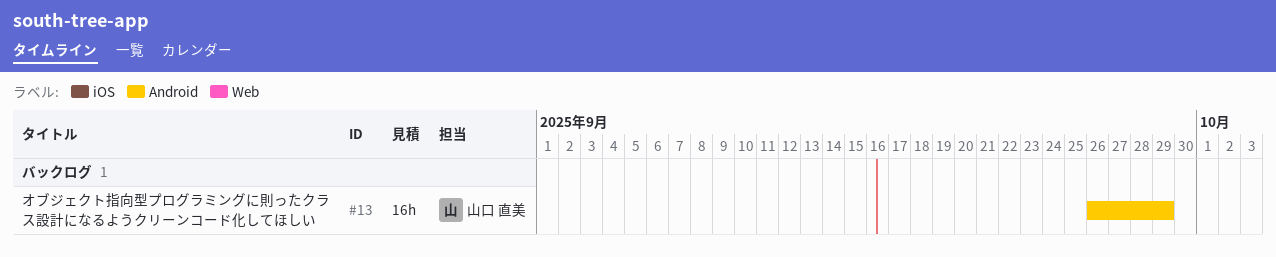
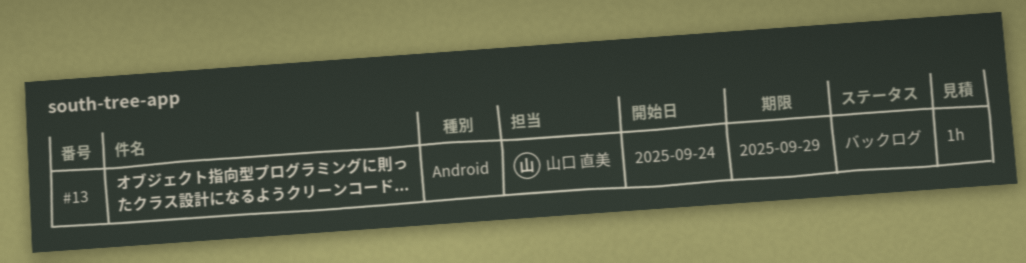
#13, estimate: 16h -> 1h
#13, start: Sep 26 -> Sep 24

